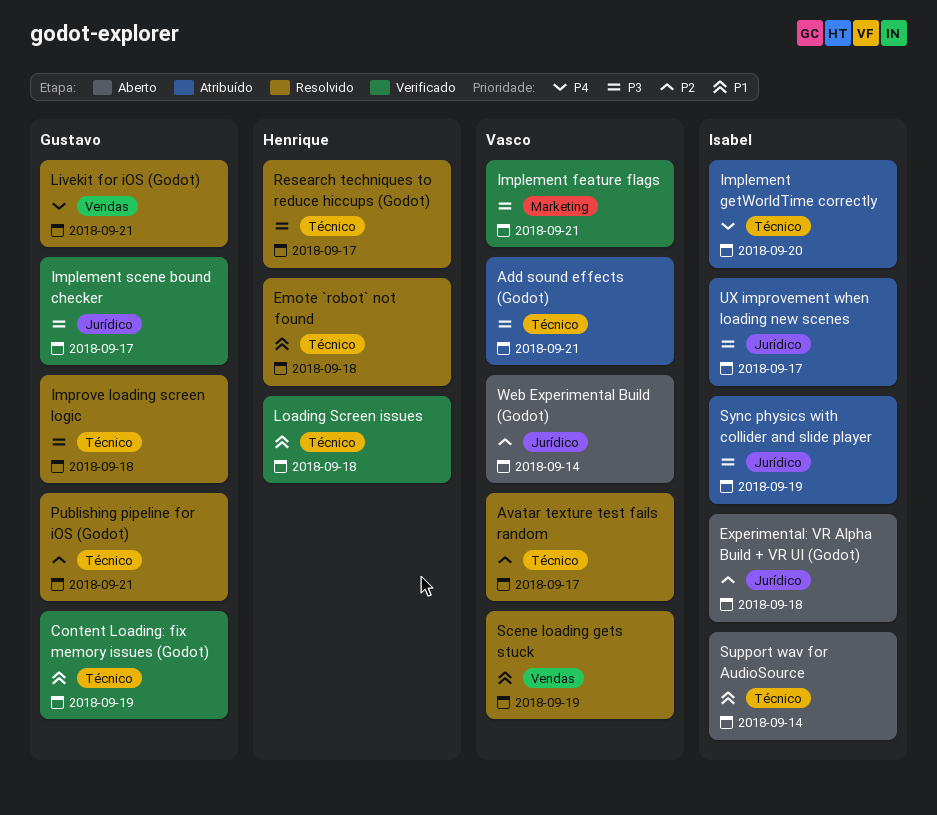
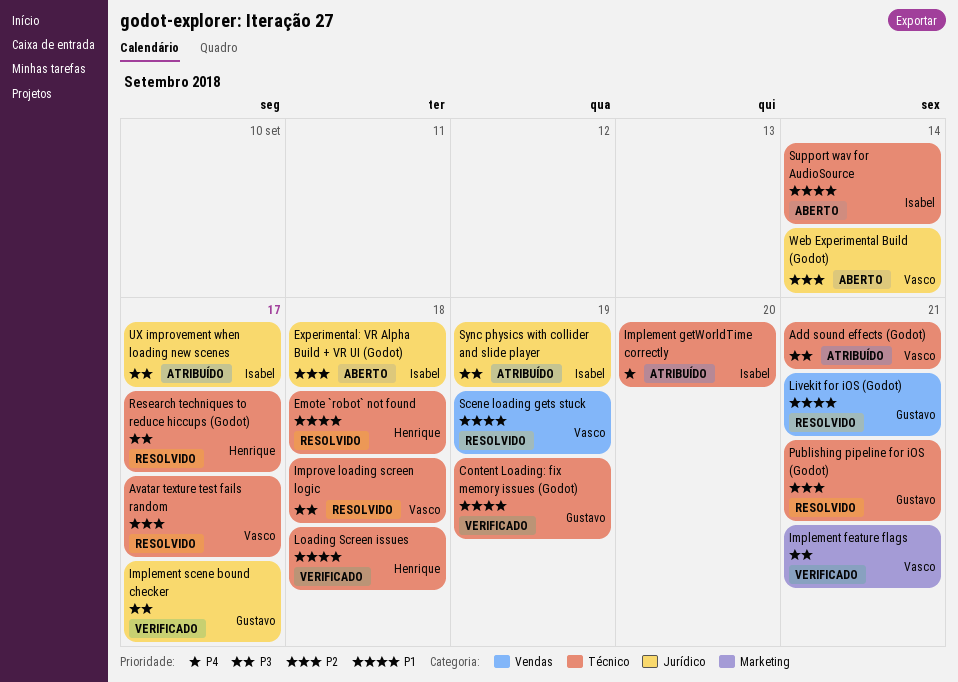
Improve loading screen logic, owner: Gustavo -> Vasco
Livekit for iOS (Godot), priority: P4 -> P1

